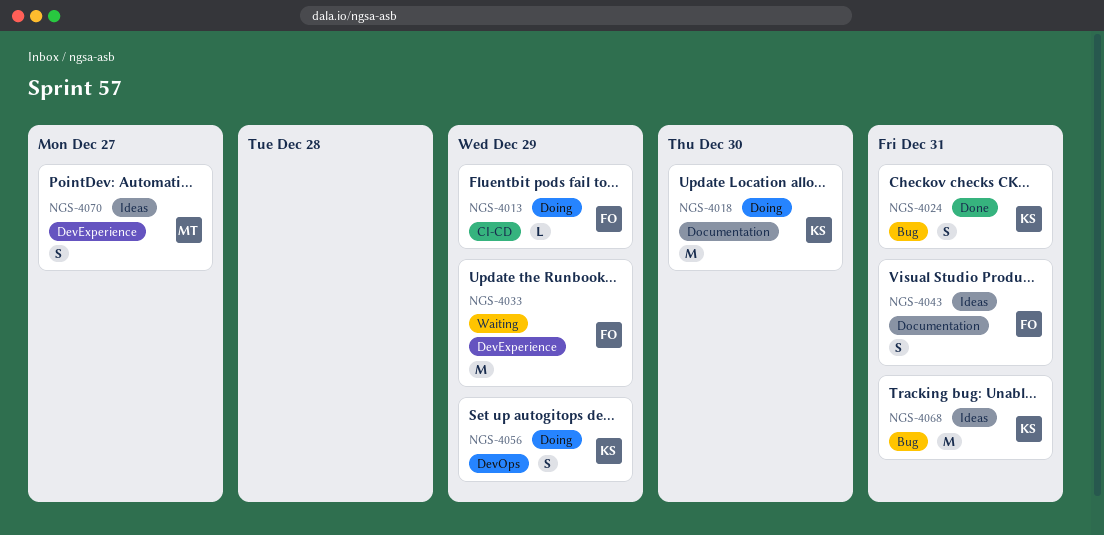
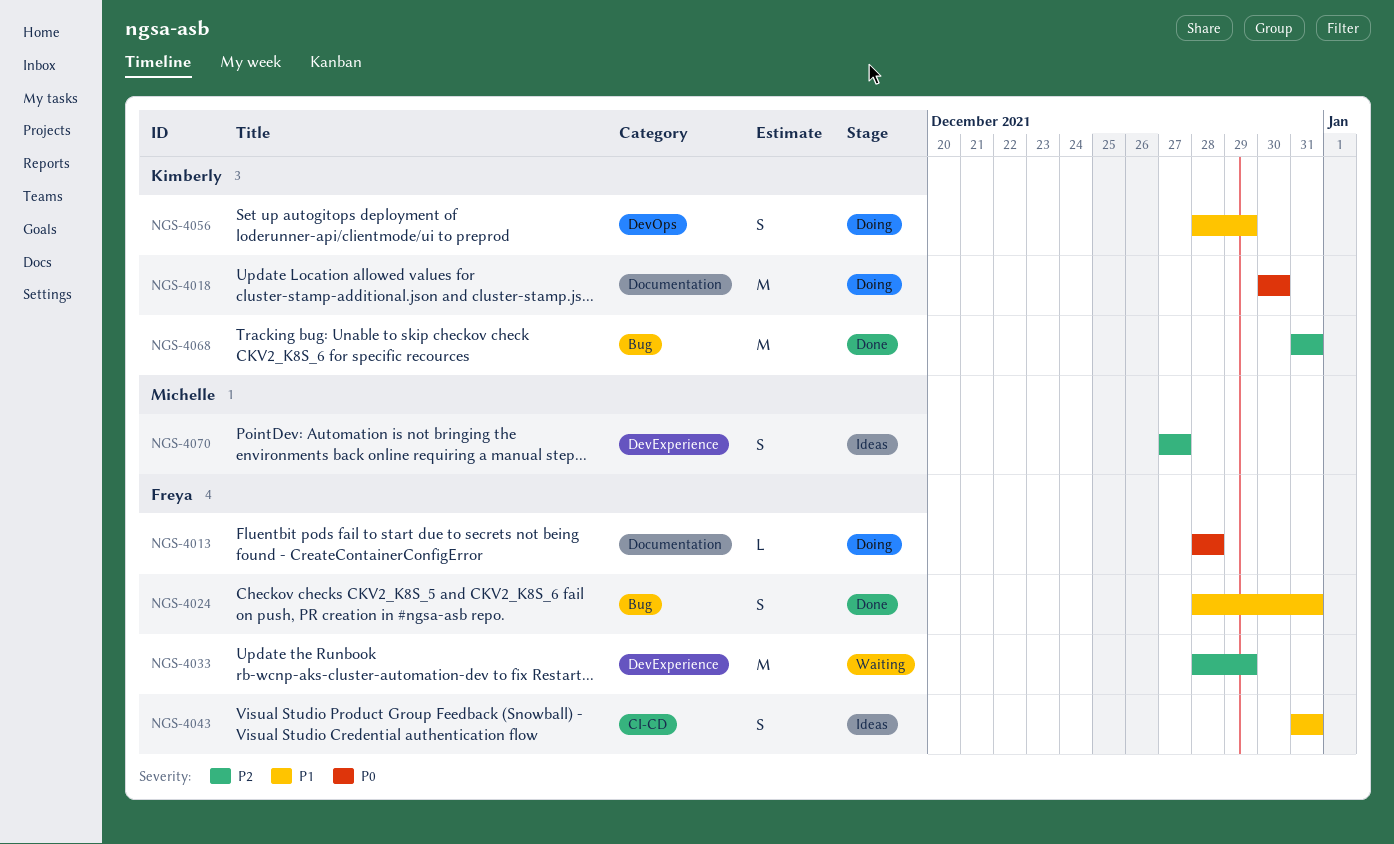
NGS-4013, label: CI-CD -> Documentation
NGS-4013, due: Dec 29 -> Dec 28
NGS-4024, owner: Kimberly -> Freya
NGS-4043, label: Documentation -> CI-CD
NGS-4068, status: Ideas -> Done

